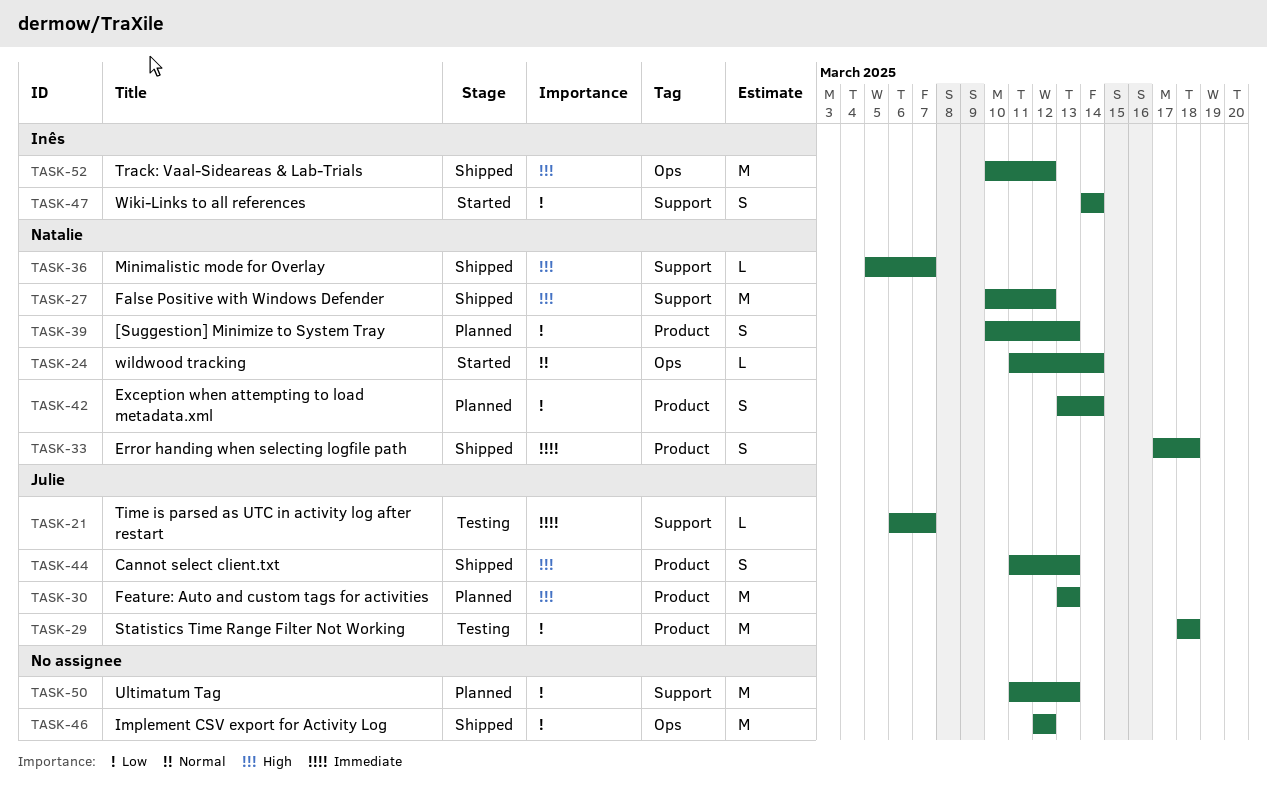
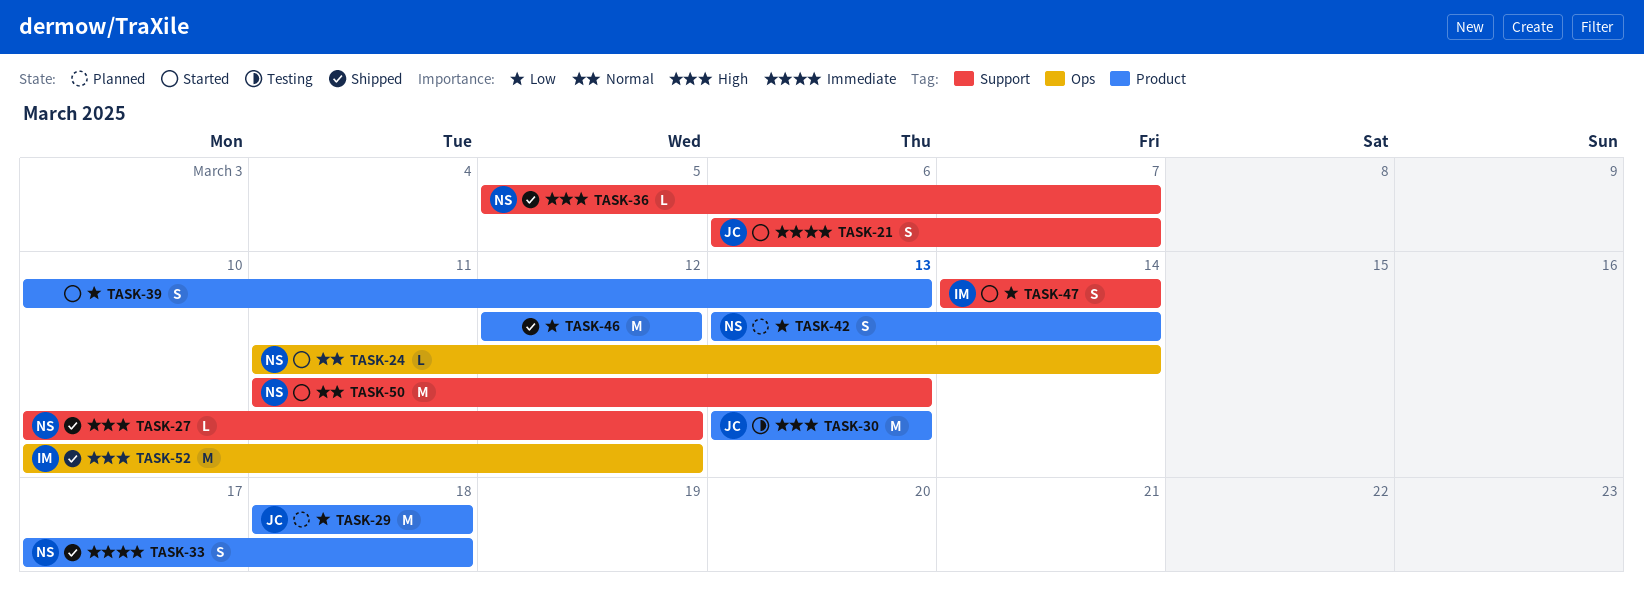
TASK-21, status: Testing -> Started
TASK-21, estimate: L -> S
TASK-27, estimate: M -> L
TASK-29, status: Testing -> Planned
TASK-30, status: Planned -> Testing
TASK-39, status: Planned -> Started
TASK-39, owner: Natalie -> none
TASK-44: present -> none
TASK-46, label: Ops -> Product
TASK-50, status: Planned -> Started
TASK-50, owner: none -> Natalie
TASK-50, priority: Low -> Normal

